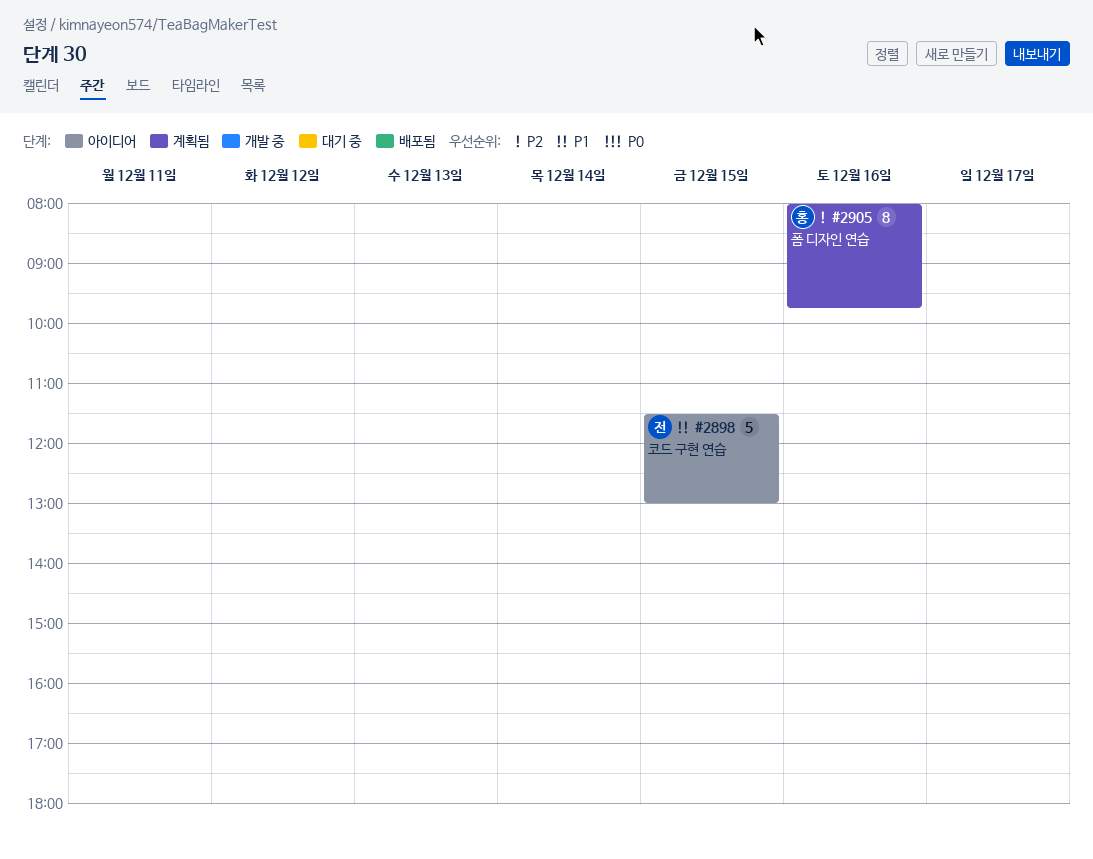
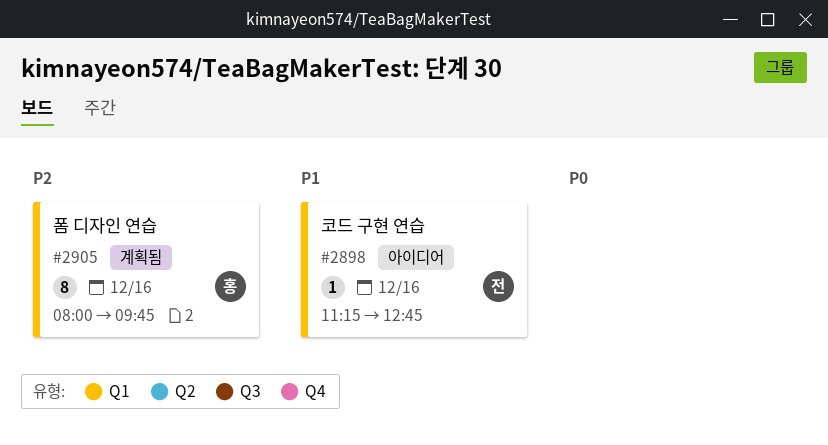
#2898, estimate: 5 -> 1
#2898, day: Dec 15 -> Dec 16
#2898, begins: 11:30 -> 11:15
#2898, ends: 13:00 -> 12:45

